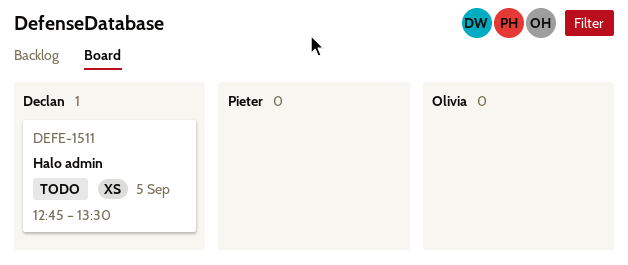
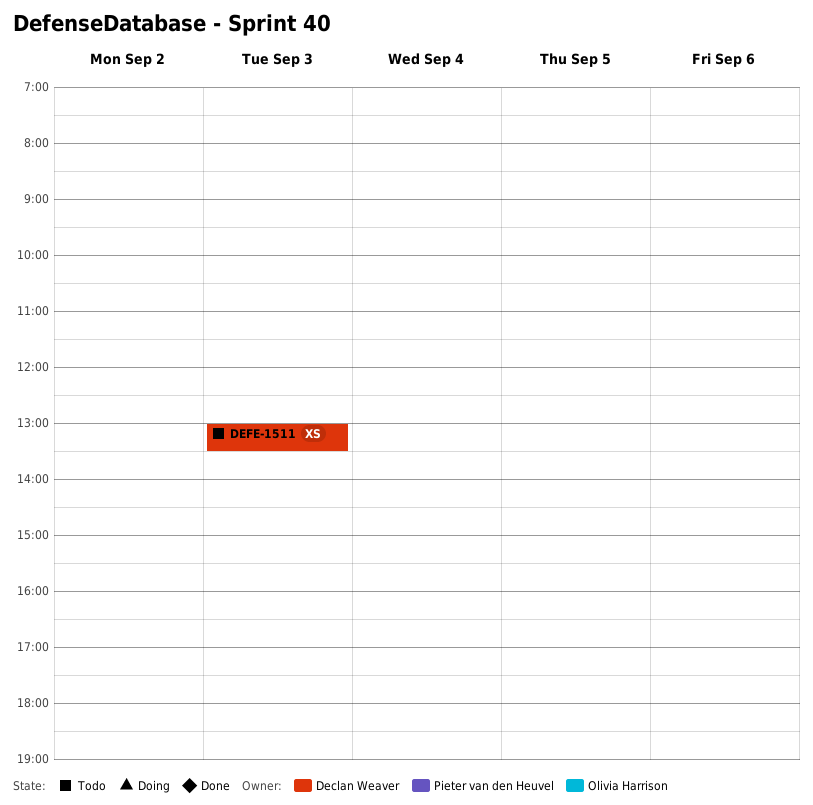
DEFE-1511, day: Sep 5 -> Sep 3
DEFE-1511, begins: 12:45 -> 13:00

